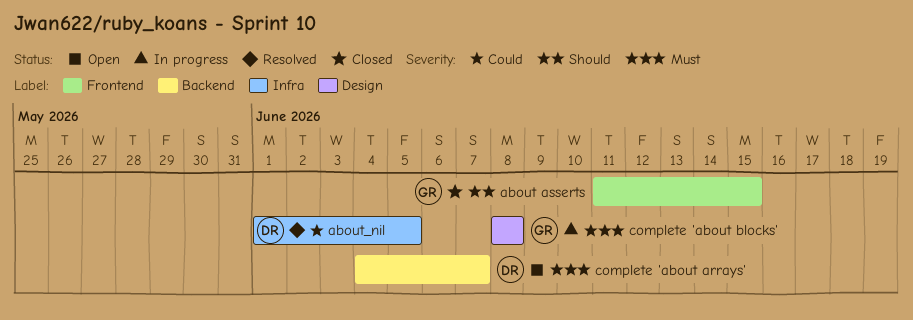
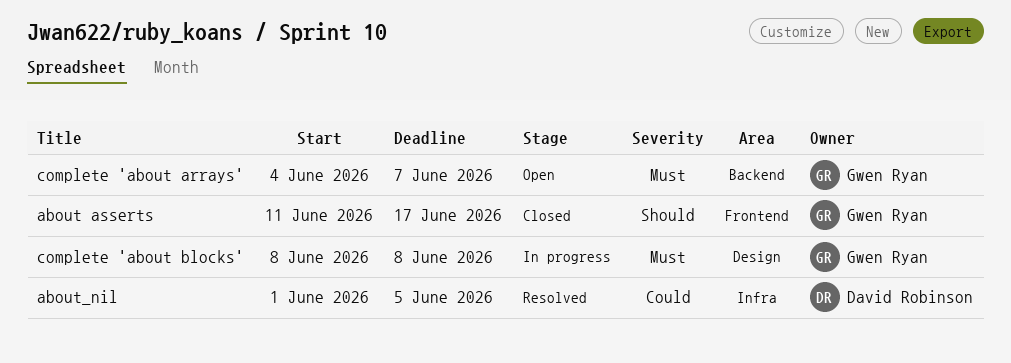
about asserts, due: Jun 15 -> Jun 17
complete 'about arrays', owner: David Robinson -> Gwen Ryan

